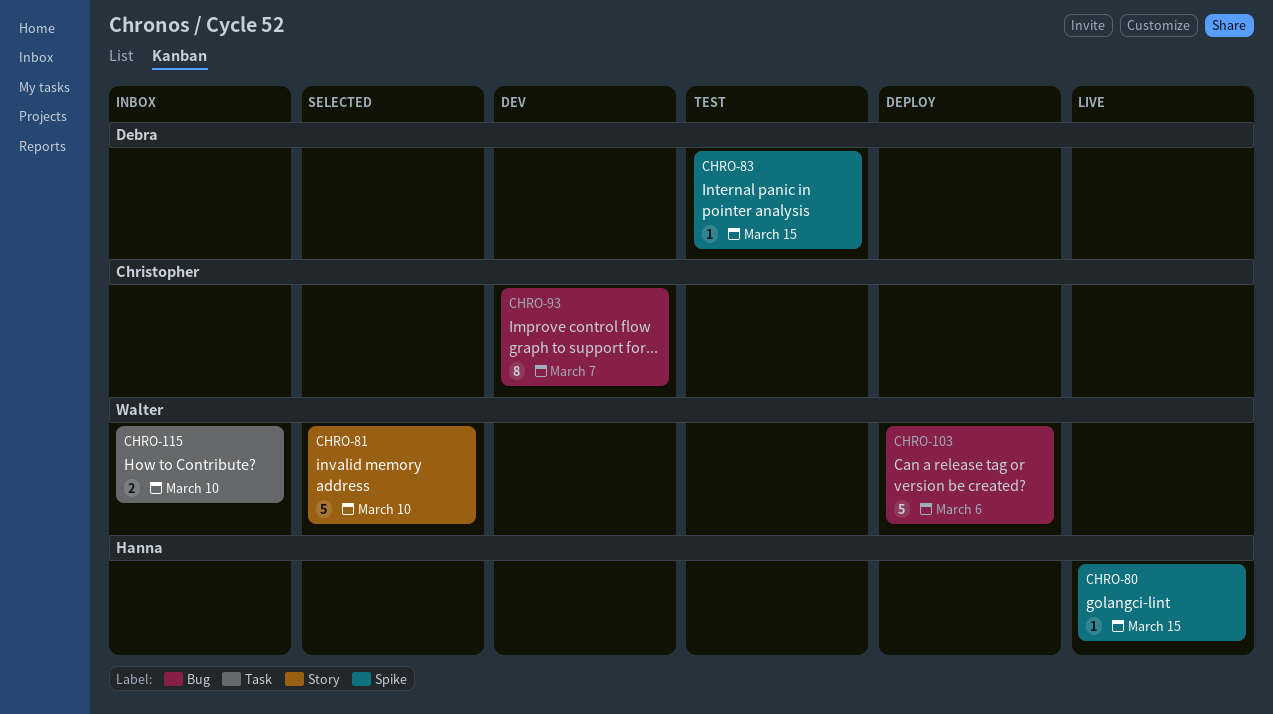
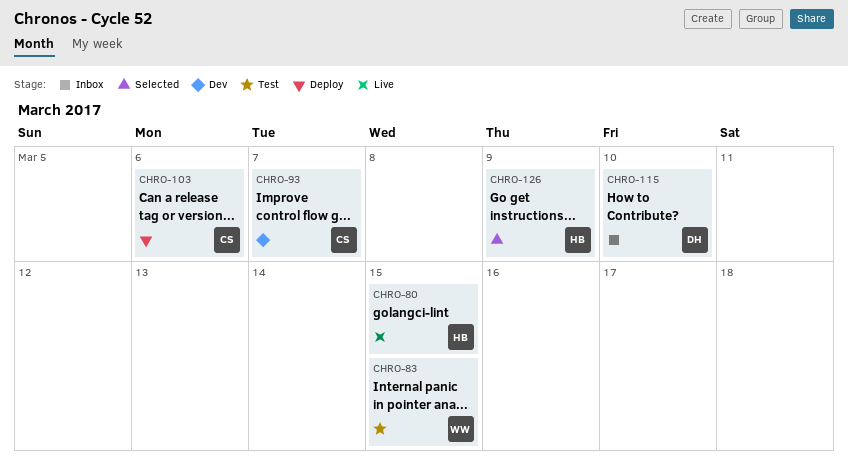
CHRO-81: present -> none
CHRO-83, owner: Debra -> Walter
CHRO-103, owner: Walter -> Christopher
CHRO-115, owner: Walter -> Debra
CHRO-126: none -> present

